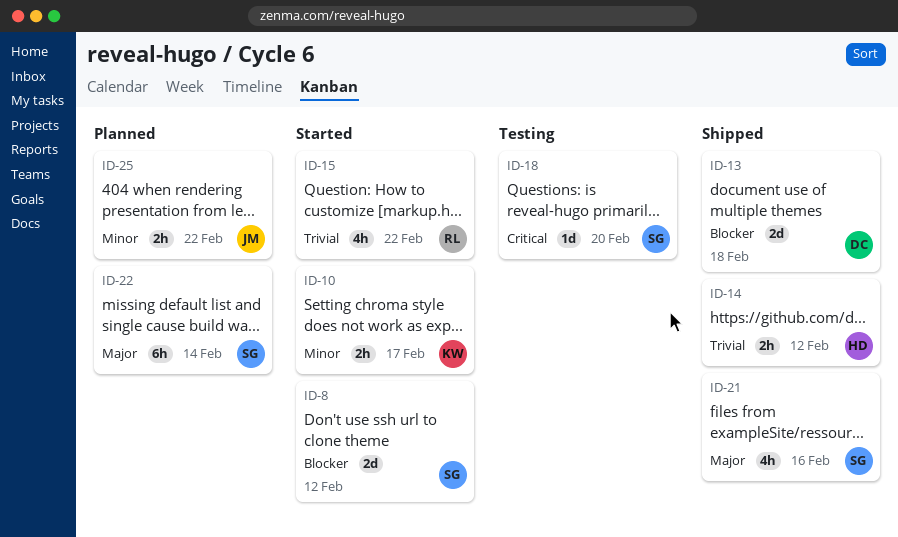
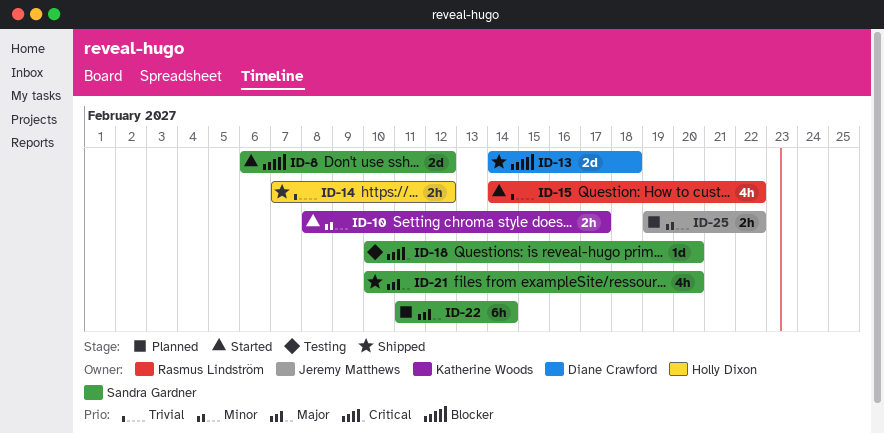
ID-21, due: Feb 16 -> Feb 20

